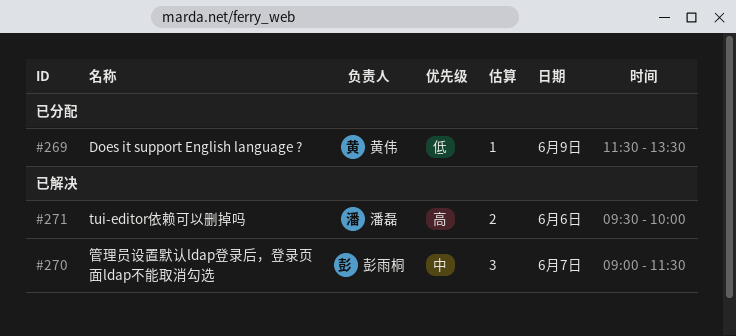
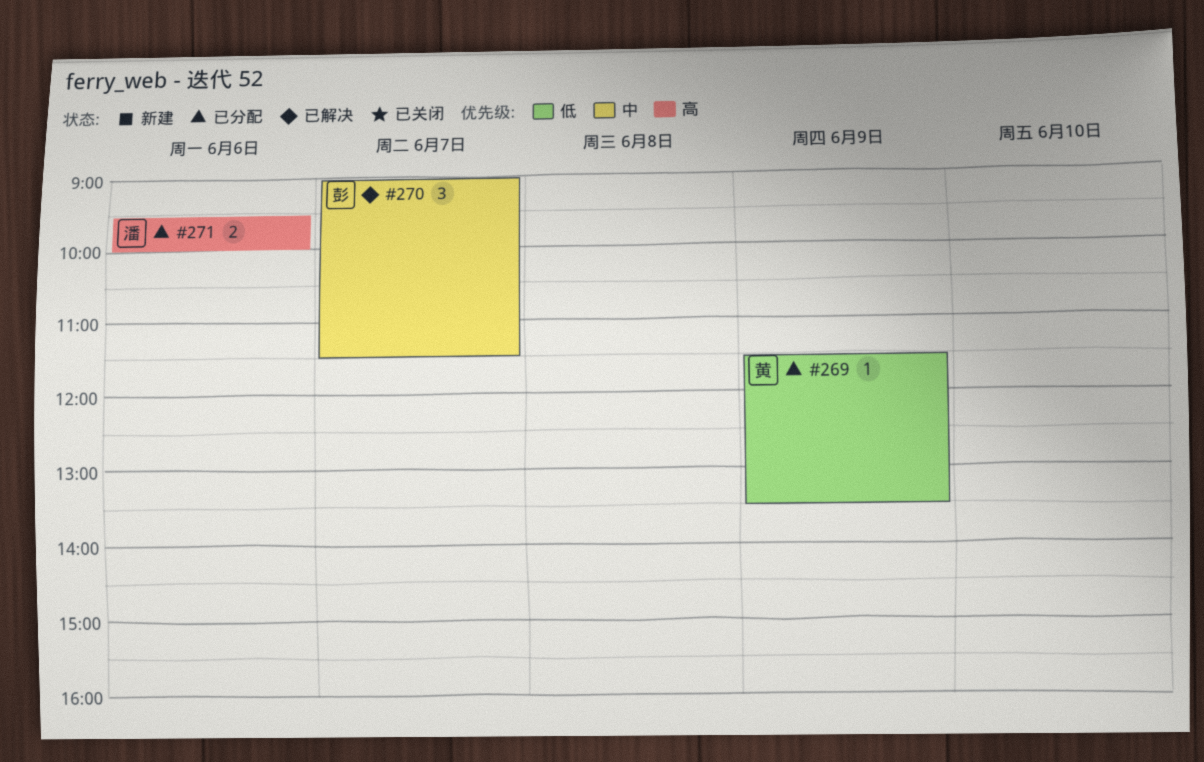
#271, status: 已解决 -> 已分配

